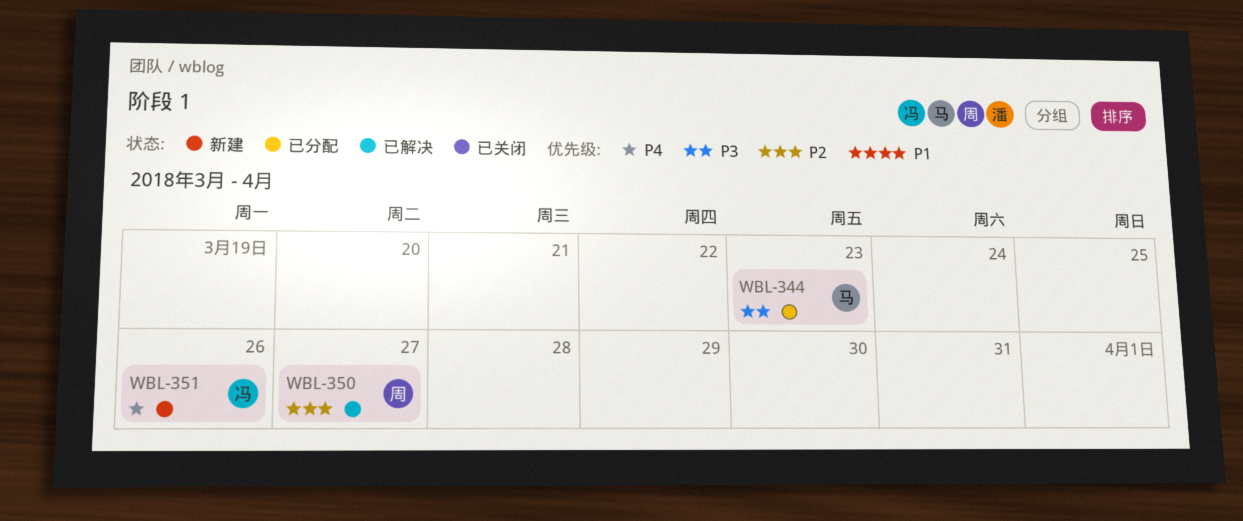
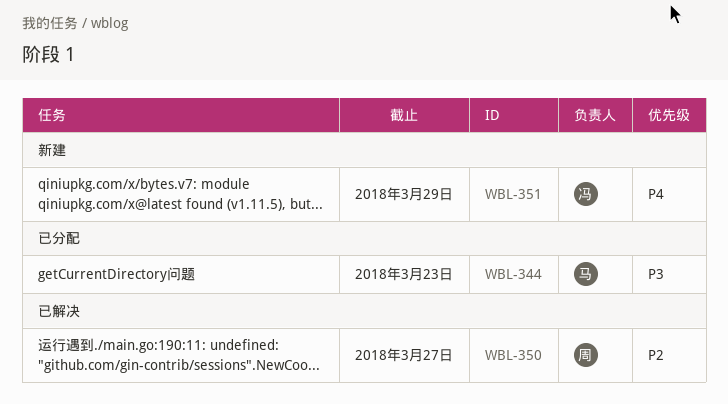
WBL-351, due: Mar 26 -> Mar 29

